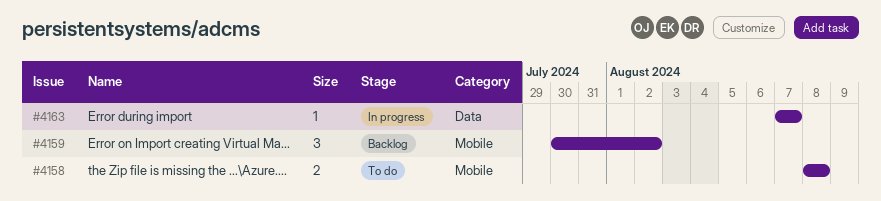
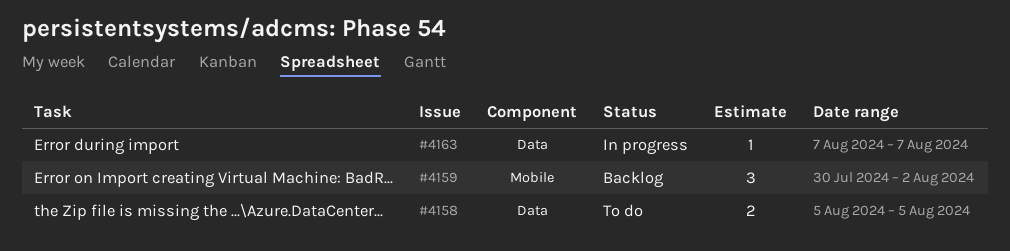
#4158, label: Mobile -> Data
#4158, start: Aug 8 -> Aug 5
#4158, due: Aug 8 -> Aug 5

